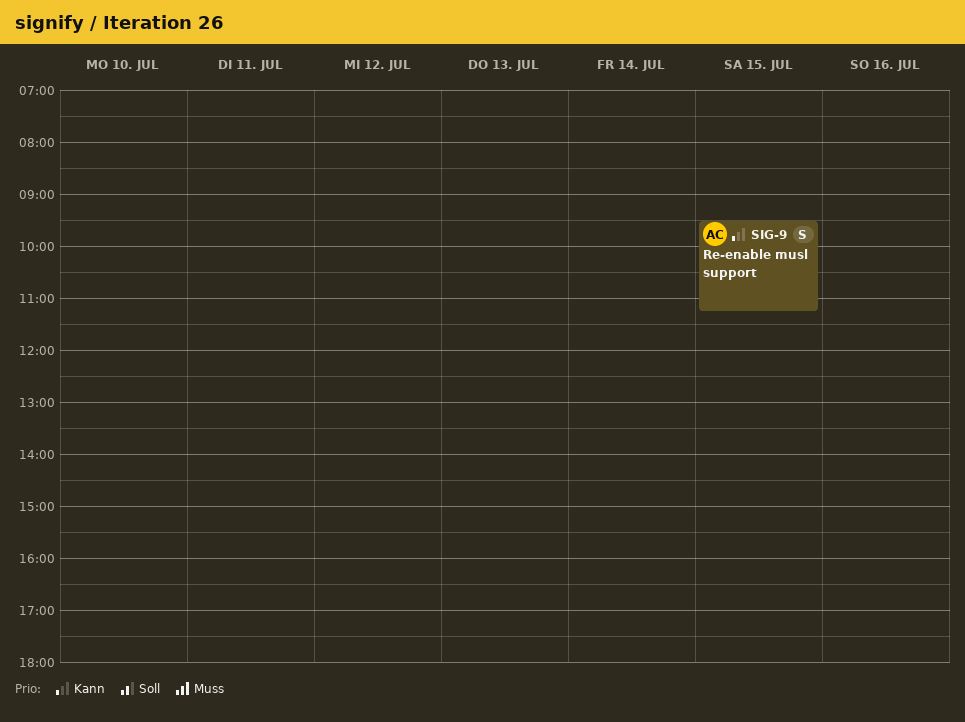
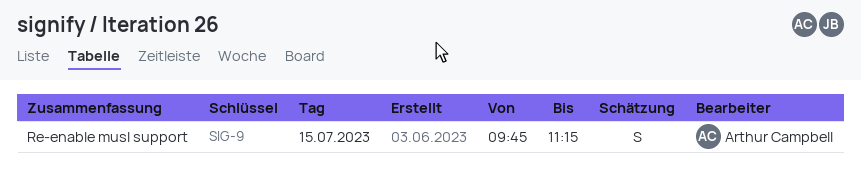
SIG-9, begins: 09:30 -> 09:45

